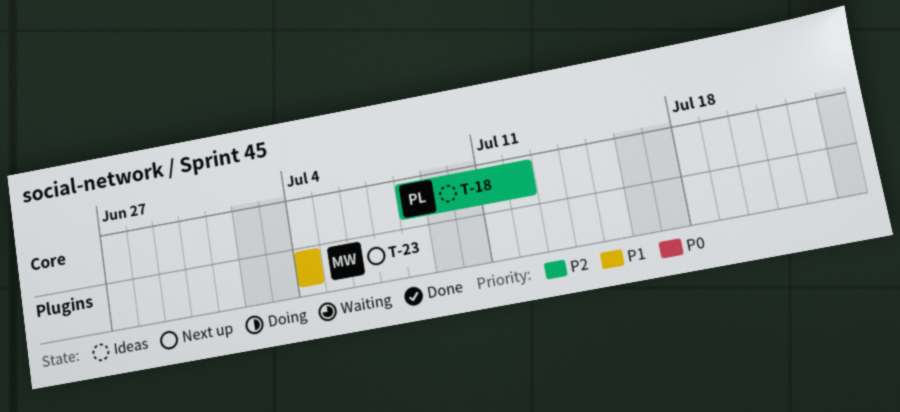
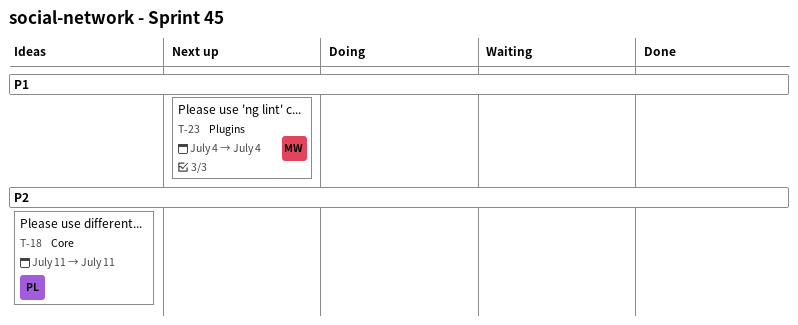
T-18, start: Jul 8 -> Jul 11
T-18, due: Jul 12 -> Jul 11

